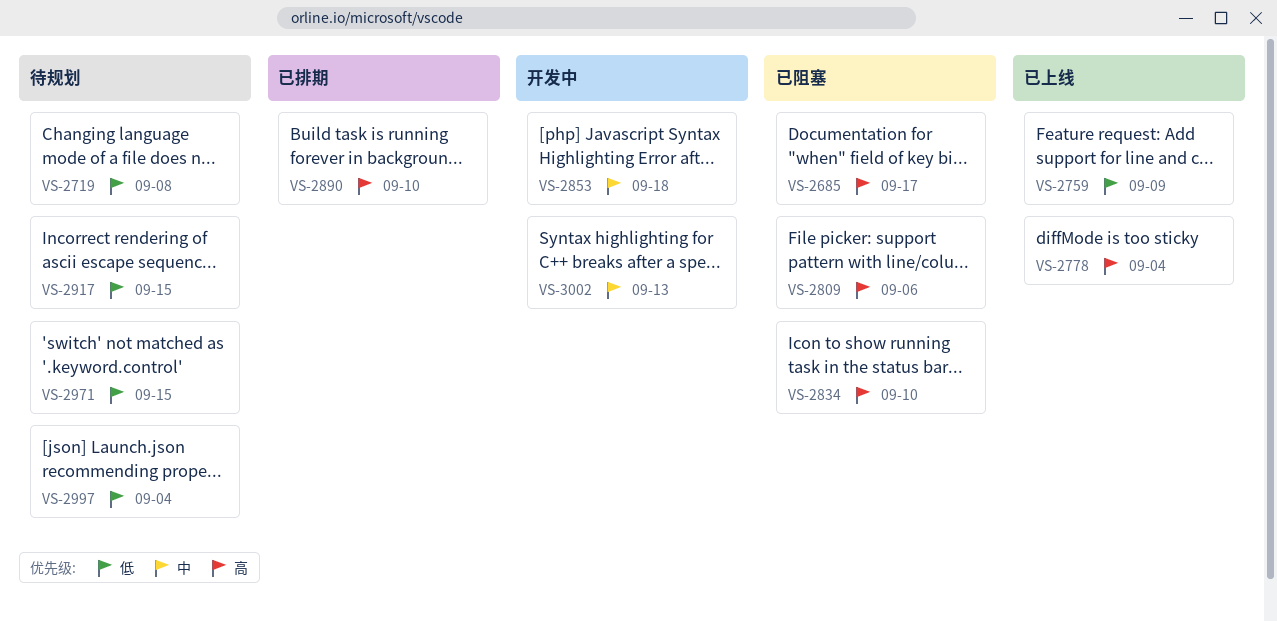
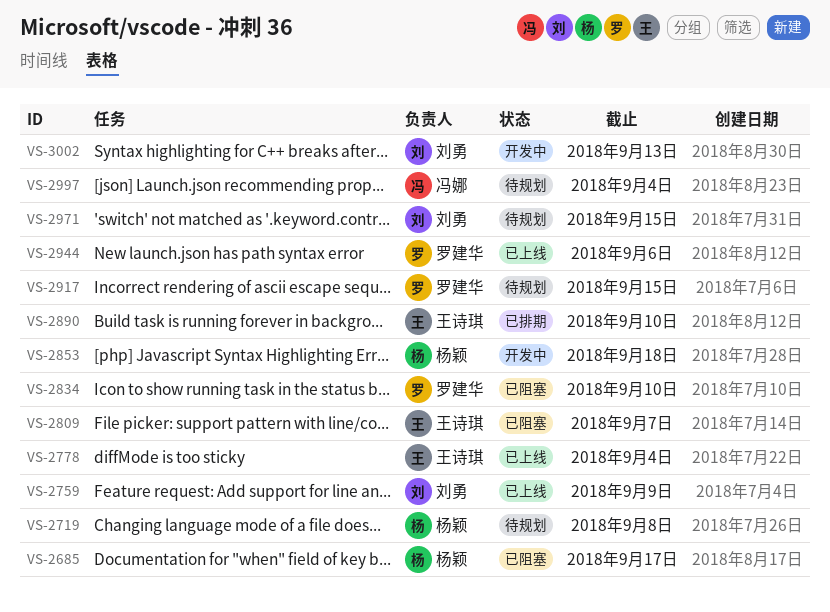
VS-2809, due: Sep 6 -> Sep 7
VS-2944: none -> present

